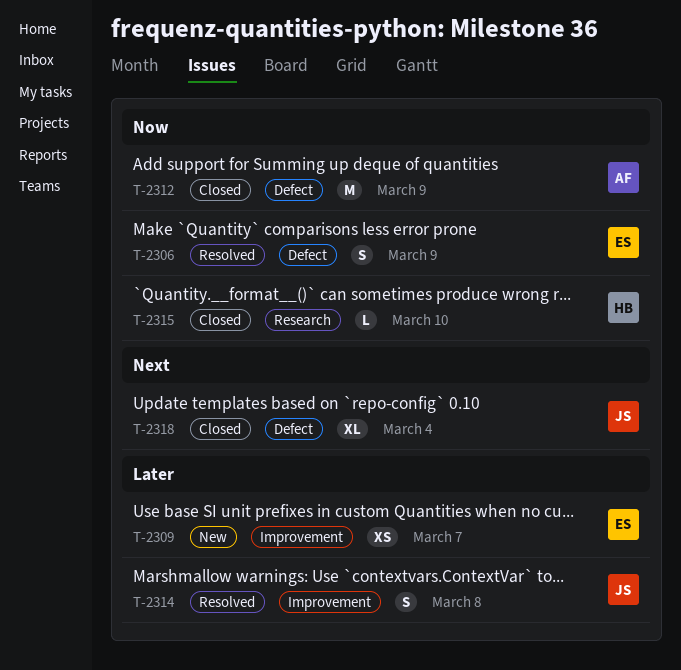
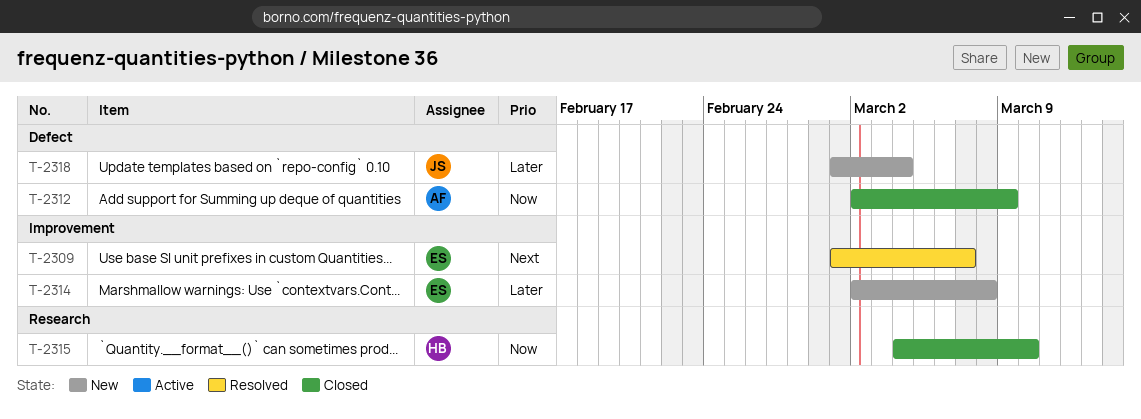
T-2306: present -> none
T-2309, status: New -> Resolved
T-2309, priority: Later -> Next
T-2314, status: Resolved -> New
T-2314, owner: JS -> ES
T-2318, status: Closed -> New
T-2318, priority: Next -> Later

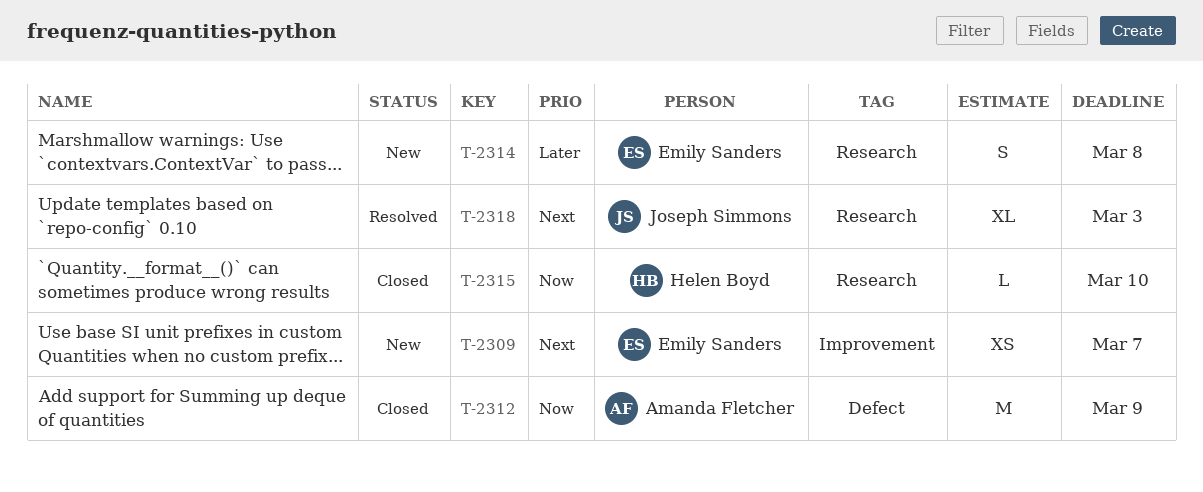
T-2309, status: Resolved -> New
T-2314, label: Improvement -> Research
T-2318, status: New -> Resolved
T-2318, priority: Later -> Next
T-2318, label: Defect -> Research
T-2318, due: Mar 4 -> Mar 3

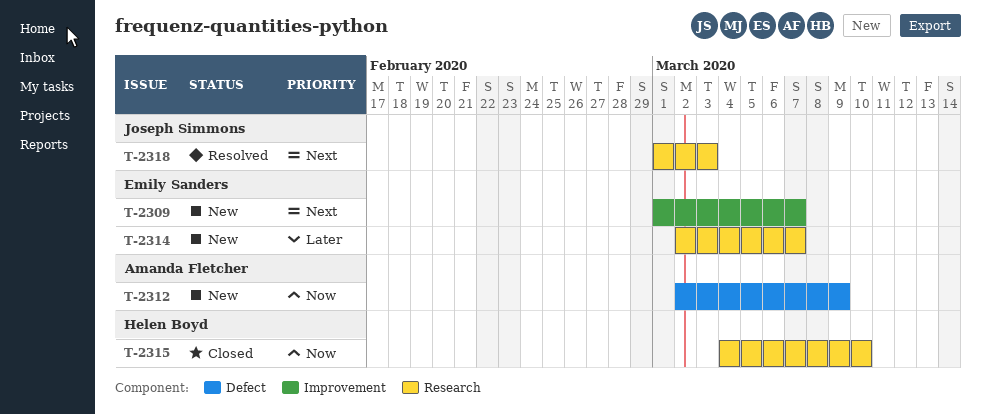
T-2312, status: Closed -> New
T-2314, due: Mar 8 -> Mar 7

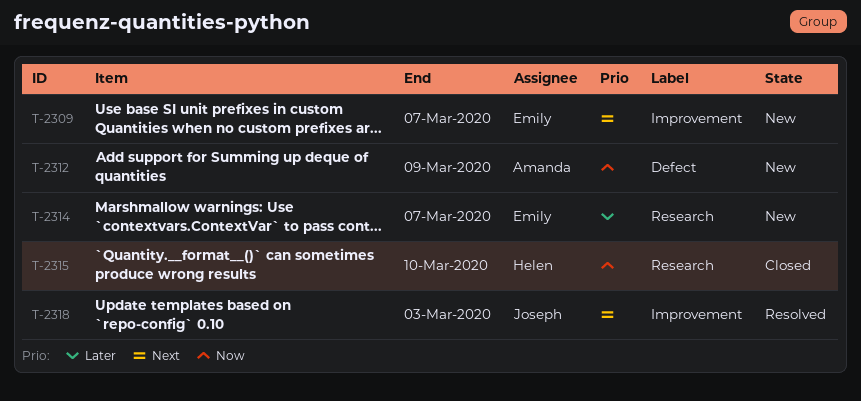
T-2318, label: Research -> Improvement

